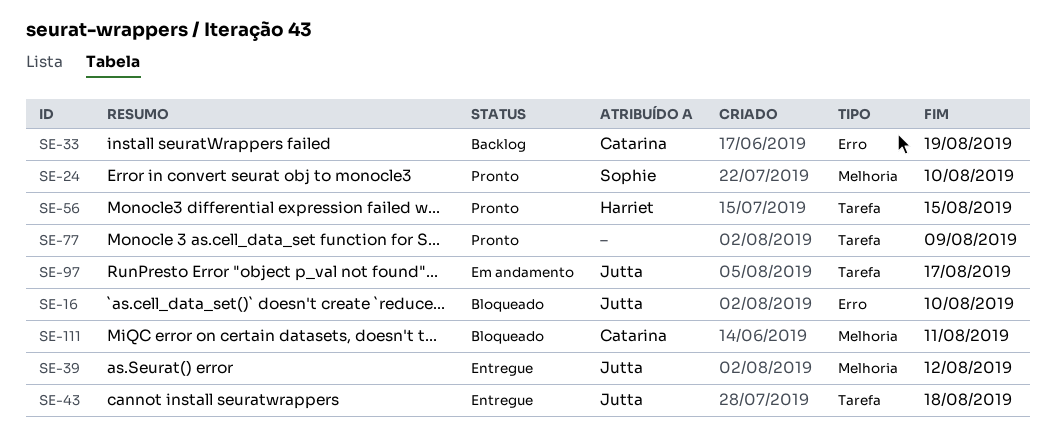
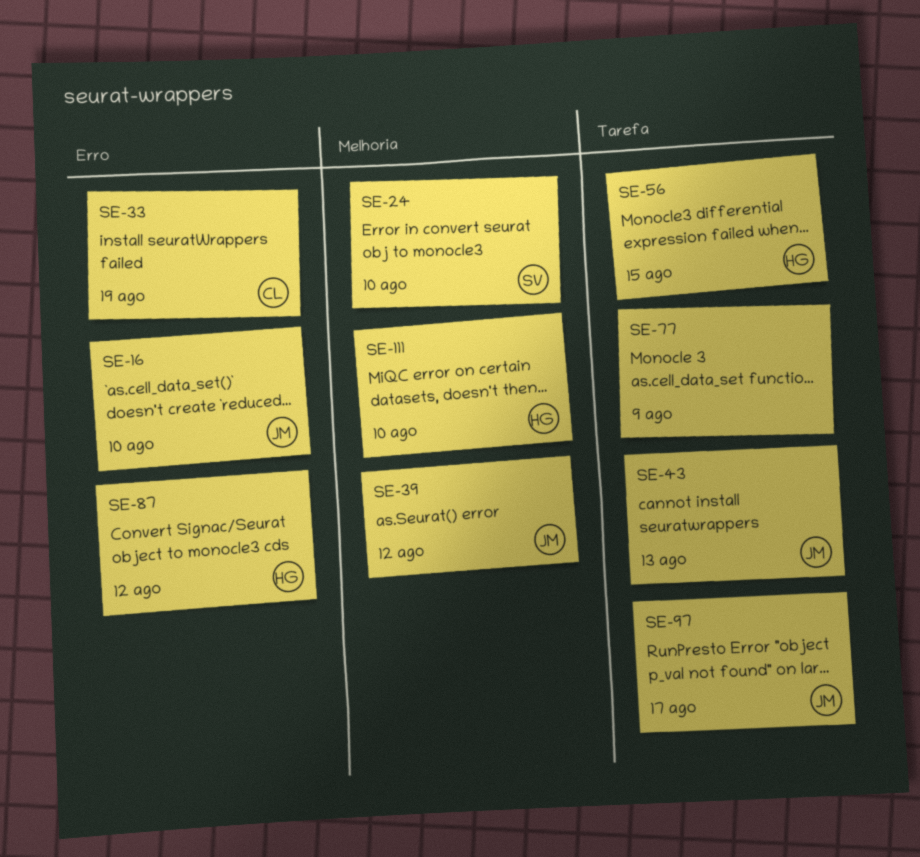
SE-43, due: Aug 18 -> Aug 13
SE-87: none -> present
SE-111, owner: Catarina -> Harriet
SE-111, due: Aug 11 -> Aug 10

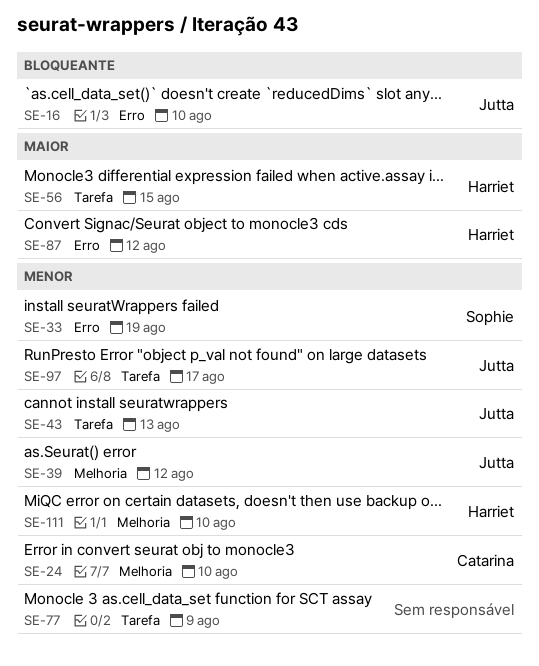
SE-24, owner: Sophie -> Catarina
SE-33, owner: Catarina -> Sophie

